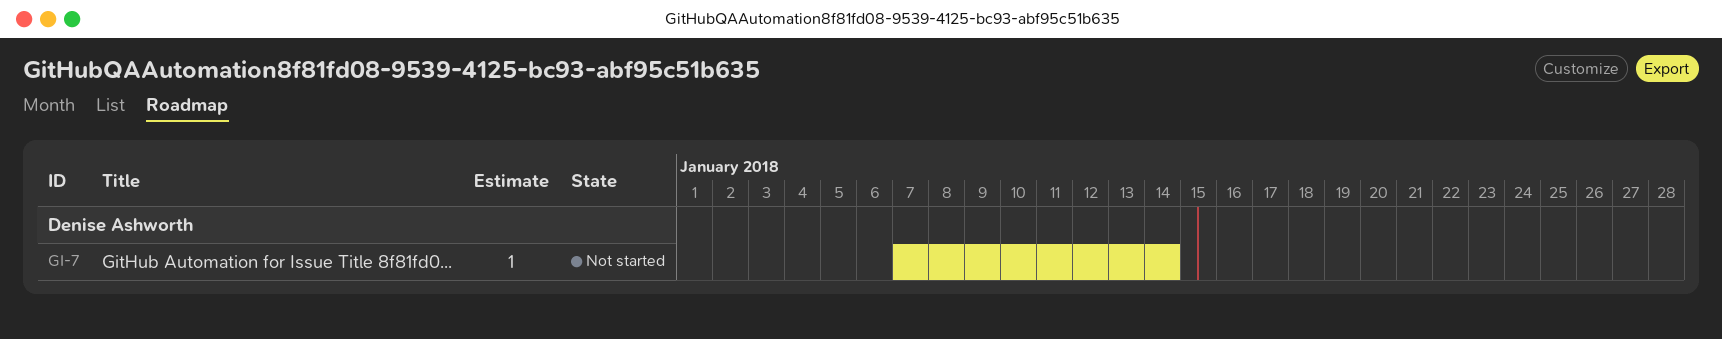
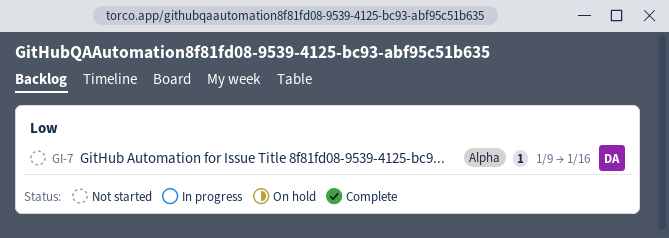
GI-7, start: Jan 7 -> Jan 9
GI-7, due: Jan 14 -> Jan 16

